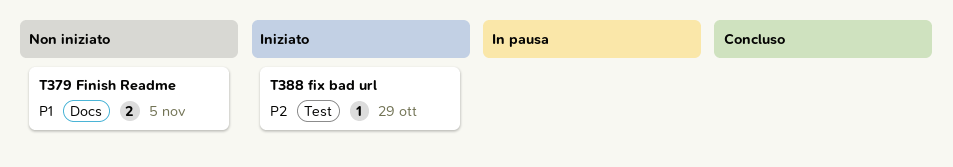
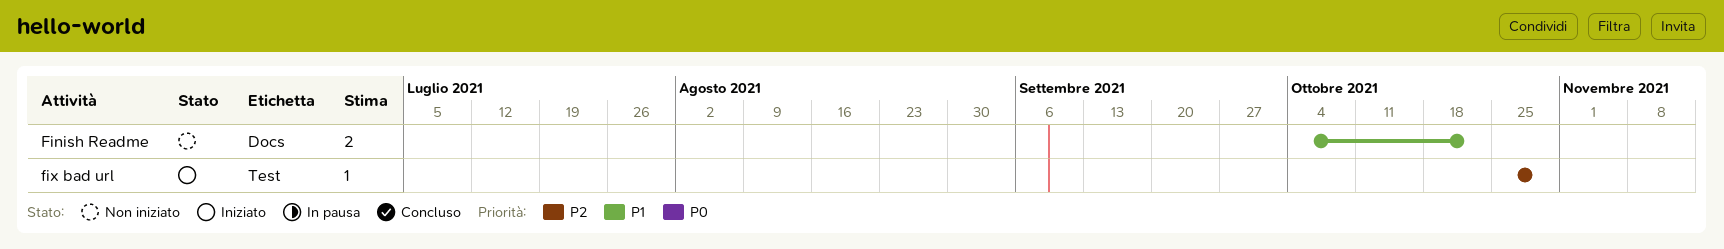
Finish Readme, due: Nov 5 -> Oct 22

